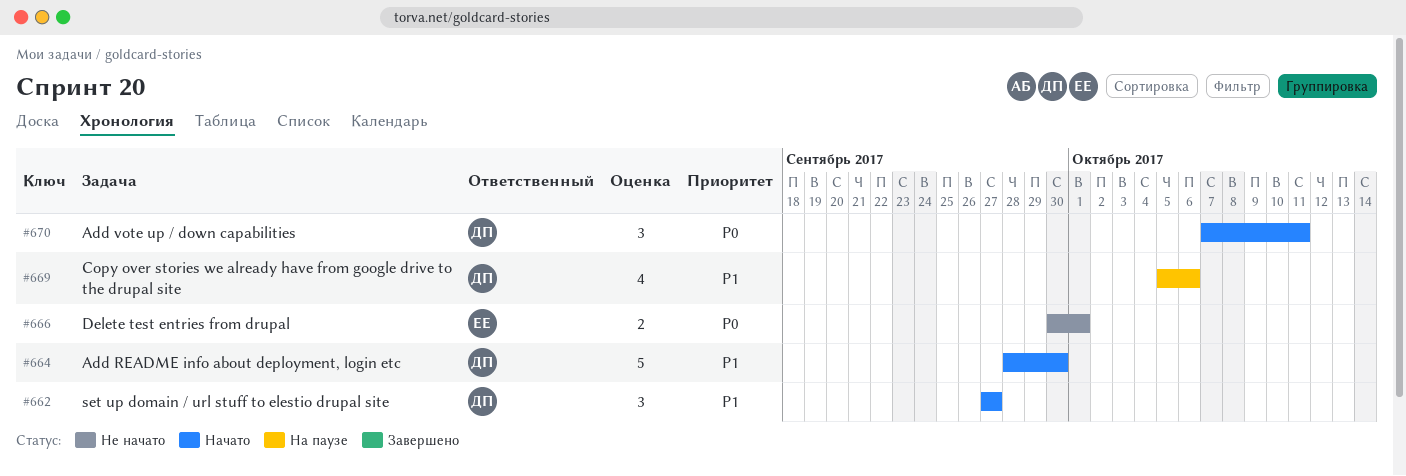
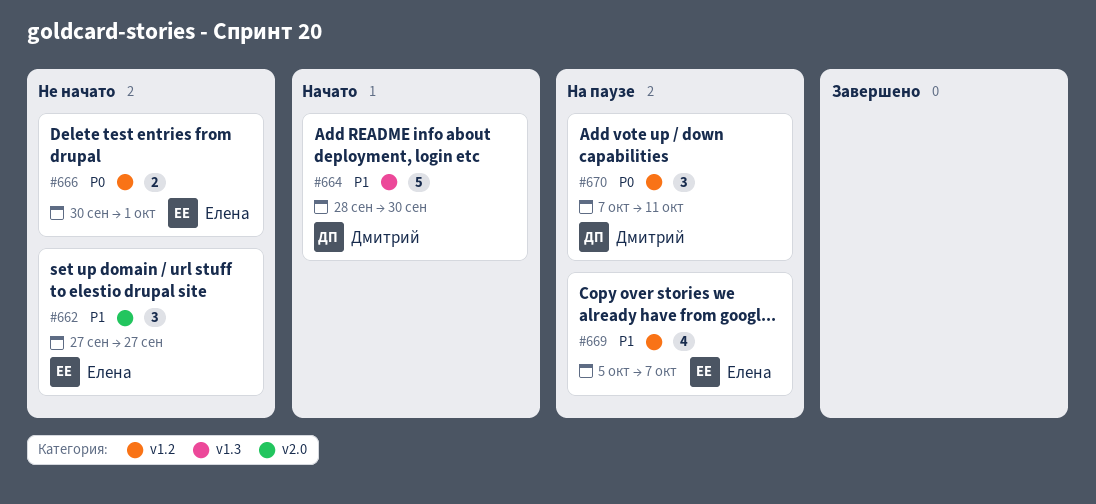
#662, status: Начато -> Не начато
#662, owner: Дмитрий -> Елена
#669, owner: Дмитрий -> Елена
#669, due: Oct 6 -> Oct 7
#670, status: Начато -> На паузе

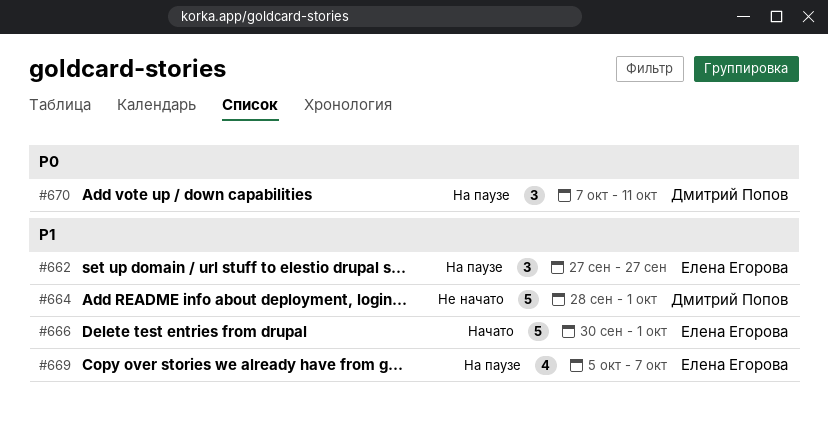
#662, status: Не начато -> На паузе
#664, status: Начато -> Не начато
#664, due: Sep 30 -> Oct 1
#666, status: Не начато -> Начато
#666, priority: P0 -> P1
#666, estimate: 2 -> 5

